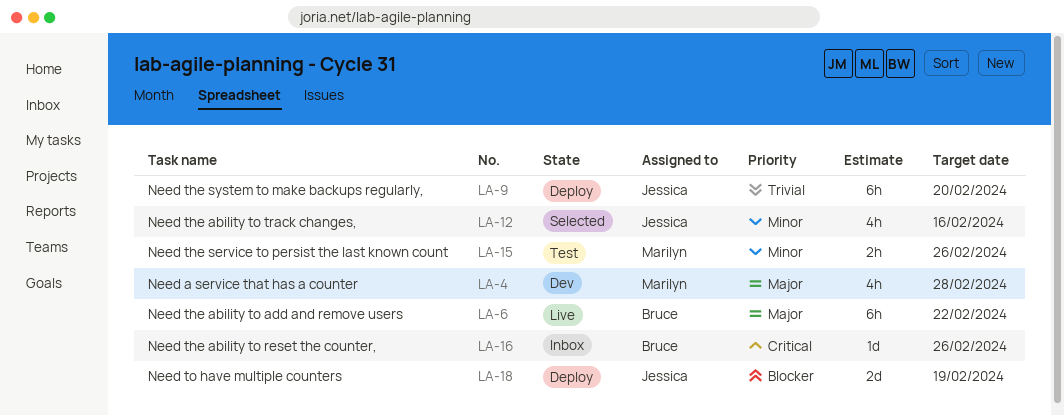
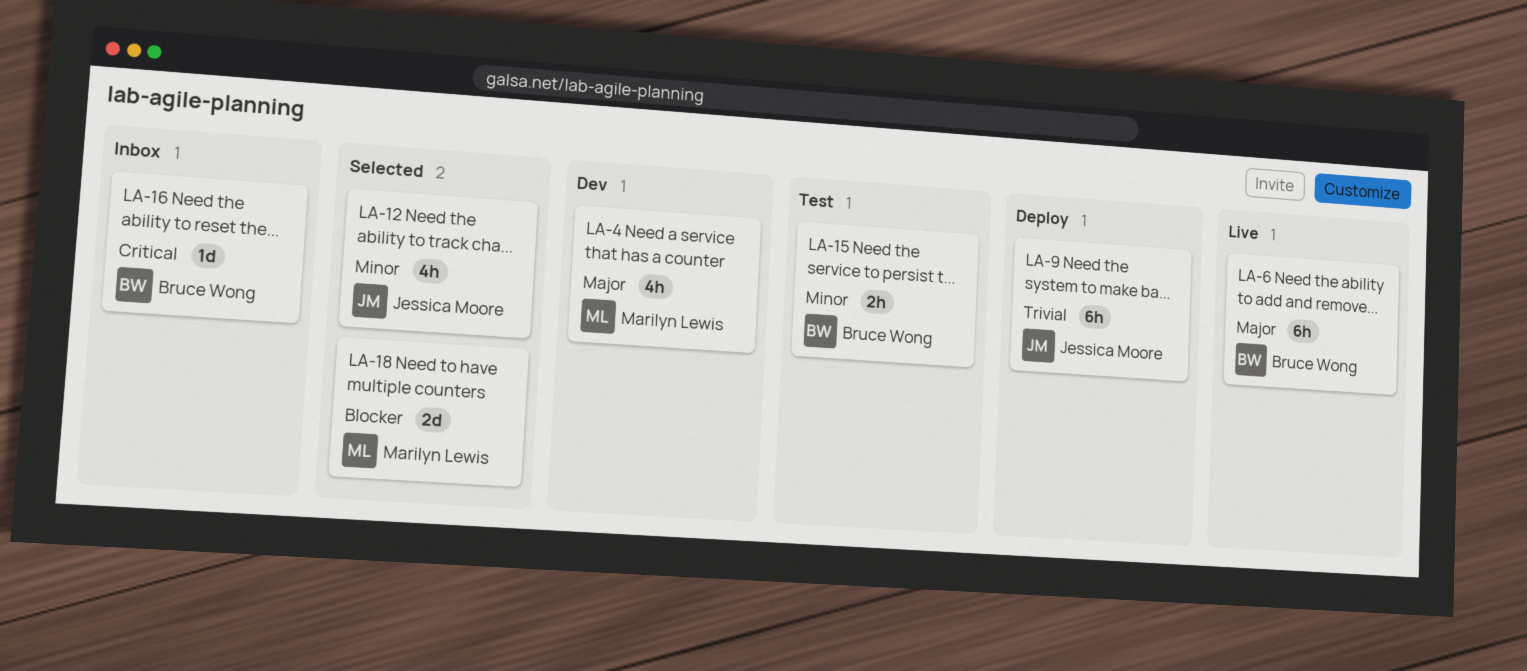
LA-15, owner: Marilyn Lewis -> Bruce Wong
LA-18, status: Deploy -> Selected
LA-18, owner: Jessica Moore -> Marilyn Lewis

